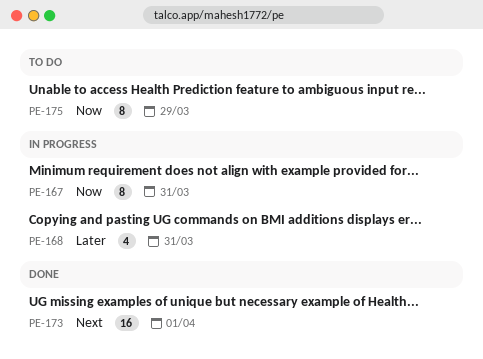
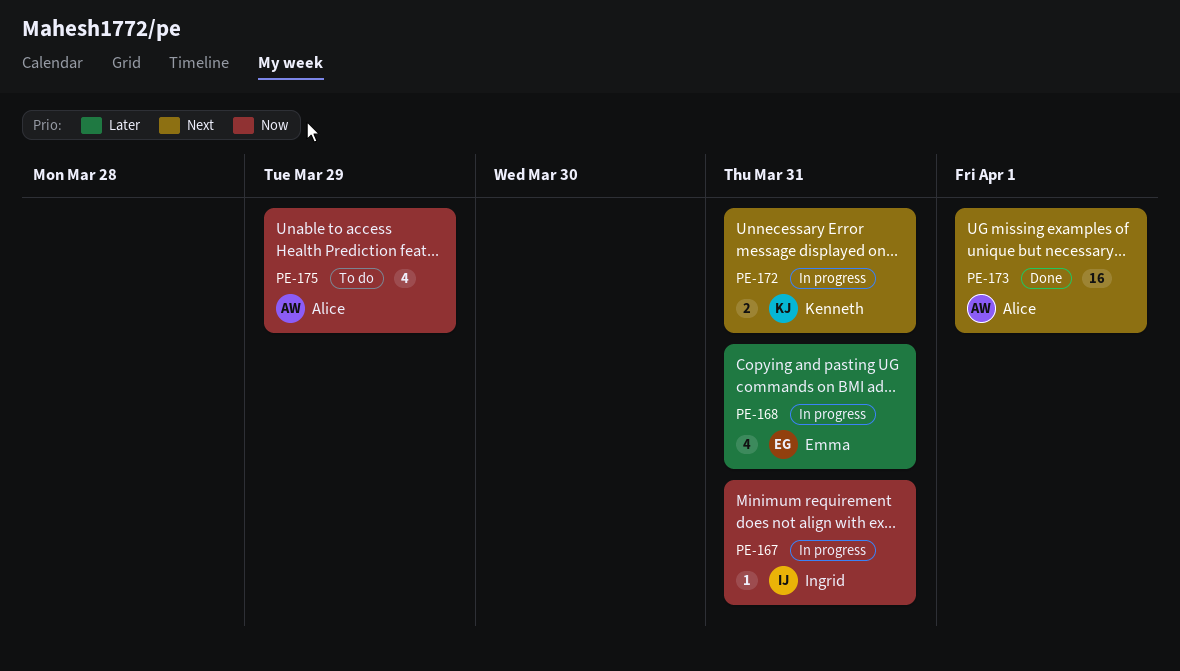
PE-167, estimate: 8 -> 1
PE-172: none -> present
PE-175, estimate: 8 -> 4

